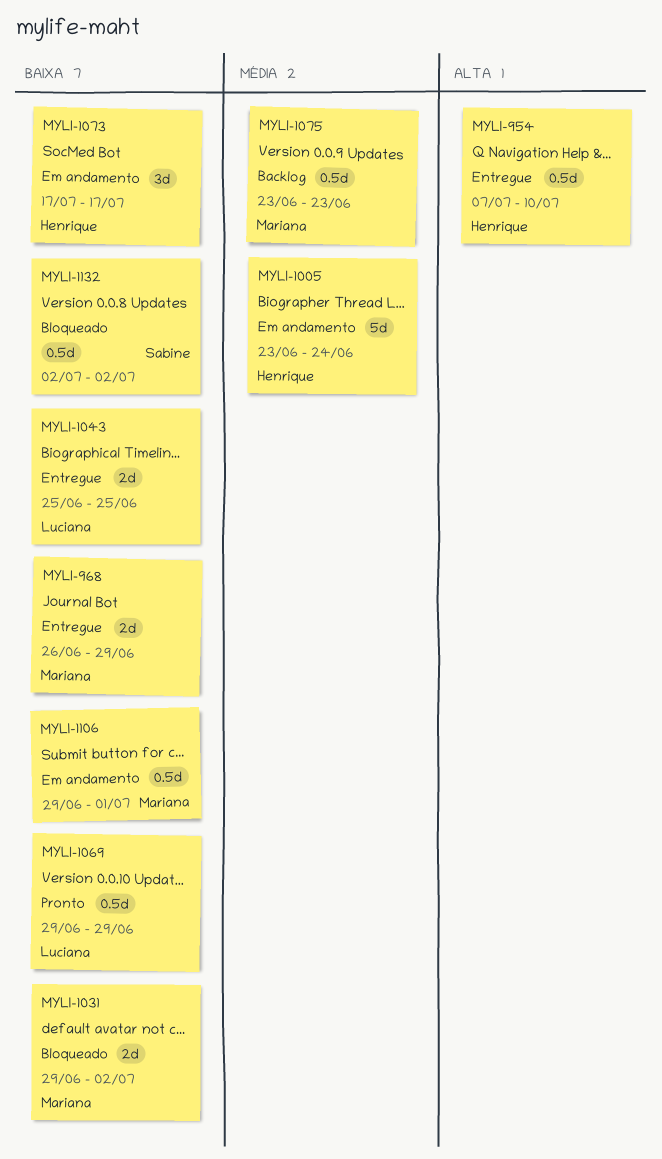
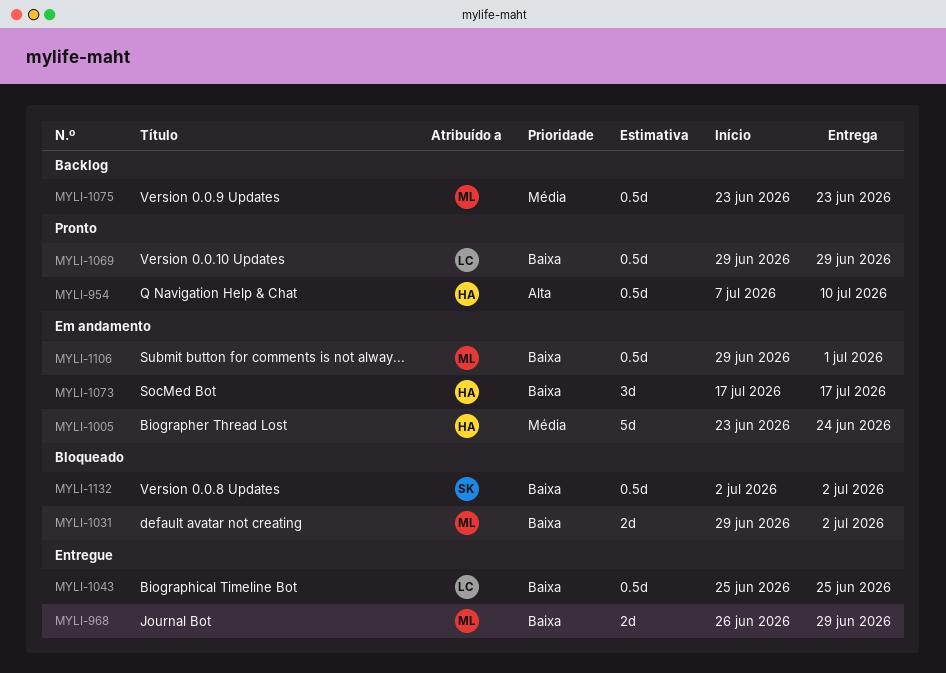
MYLI-954, status: Entregue -> Pronto
MYLI-1043, estimate: 2d -> 0.5d

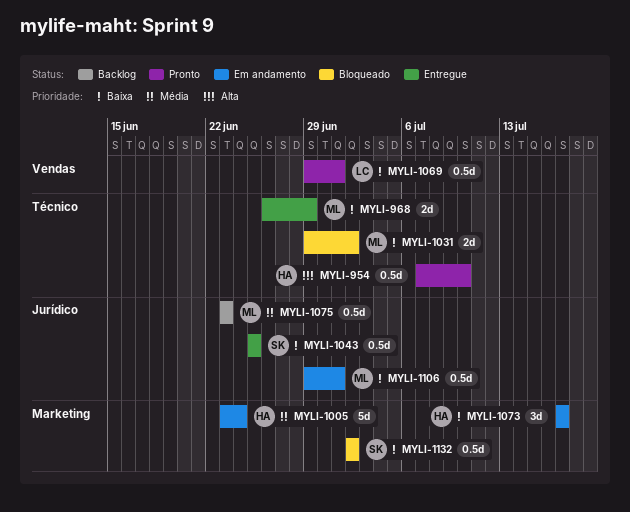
MYLI-1043, owner: LC -> SK
MYLI-1069, due: Jun 29 -> Jul 1

